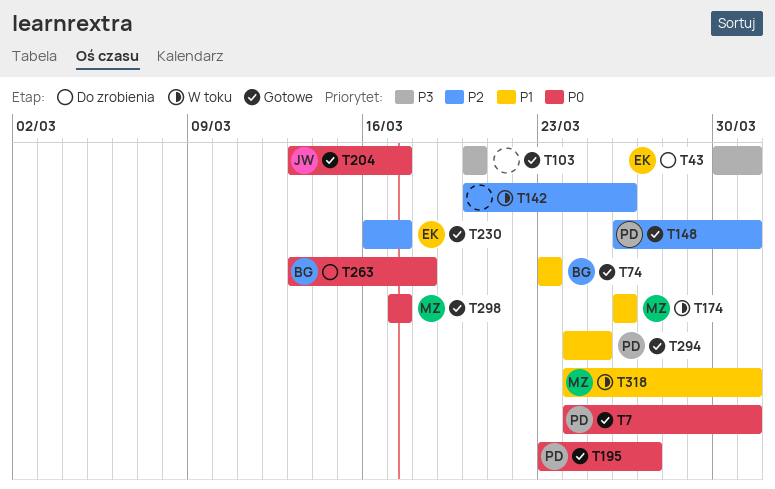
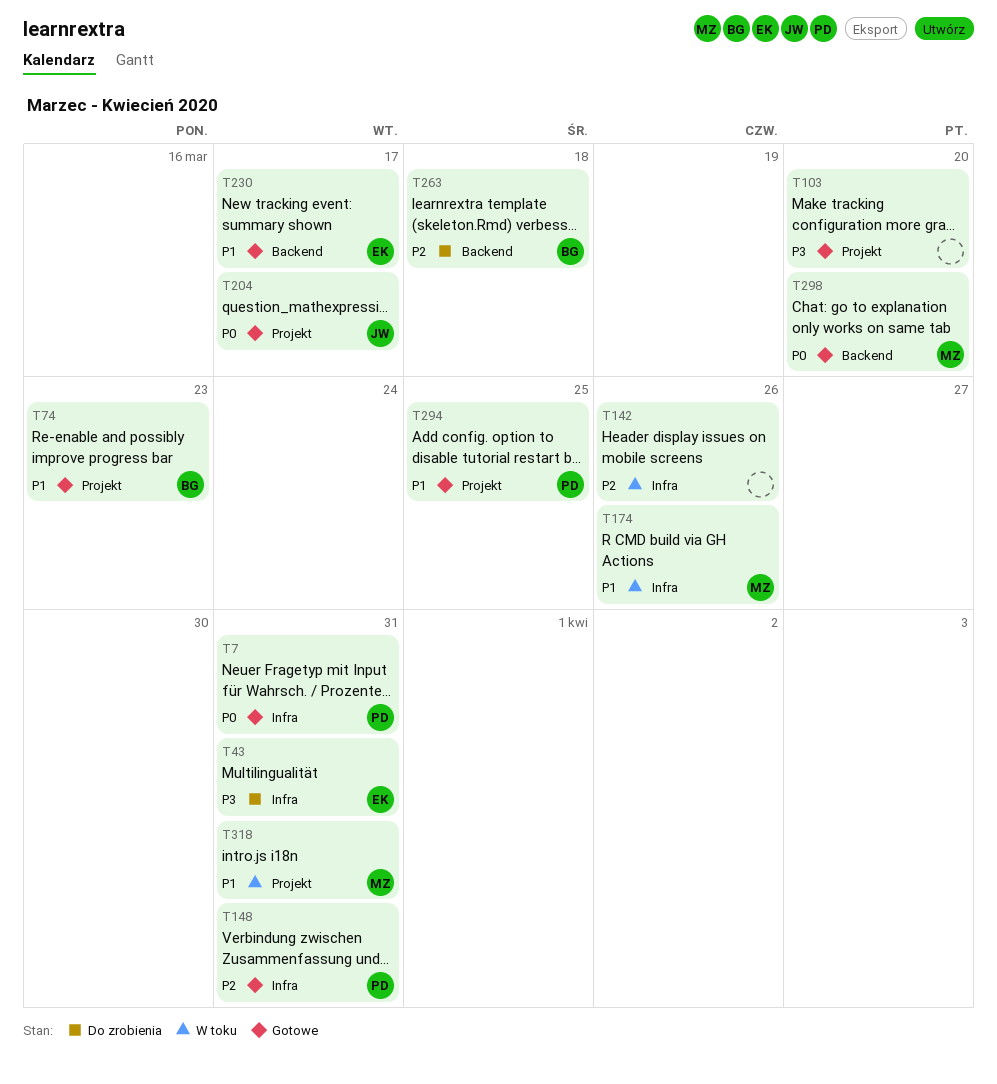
T195: present -> none
T230, priority: P2 -> P1
T263, priority: P0 -> P2
T298, due: Mar 17 -> Mar 20

